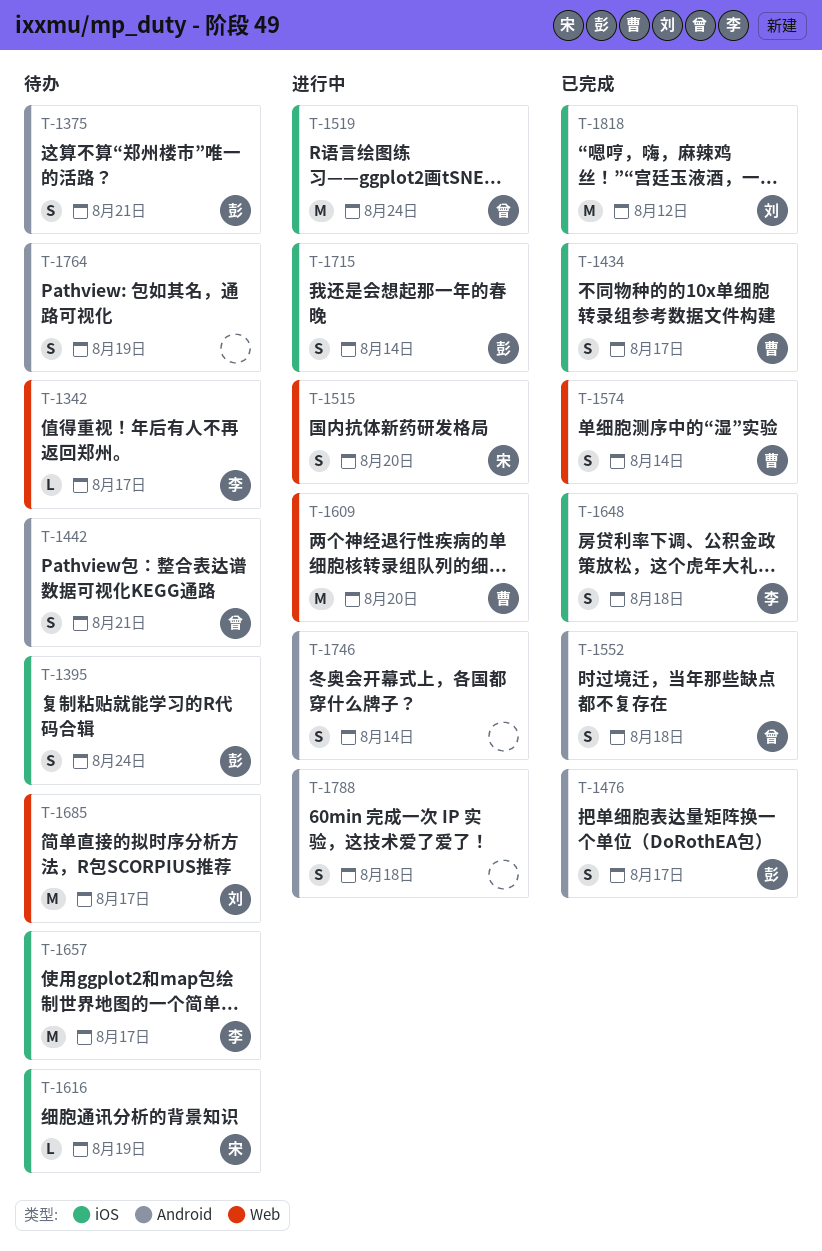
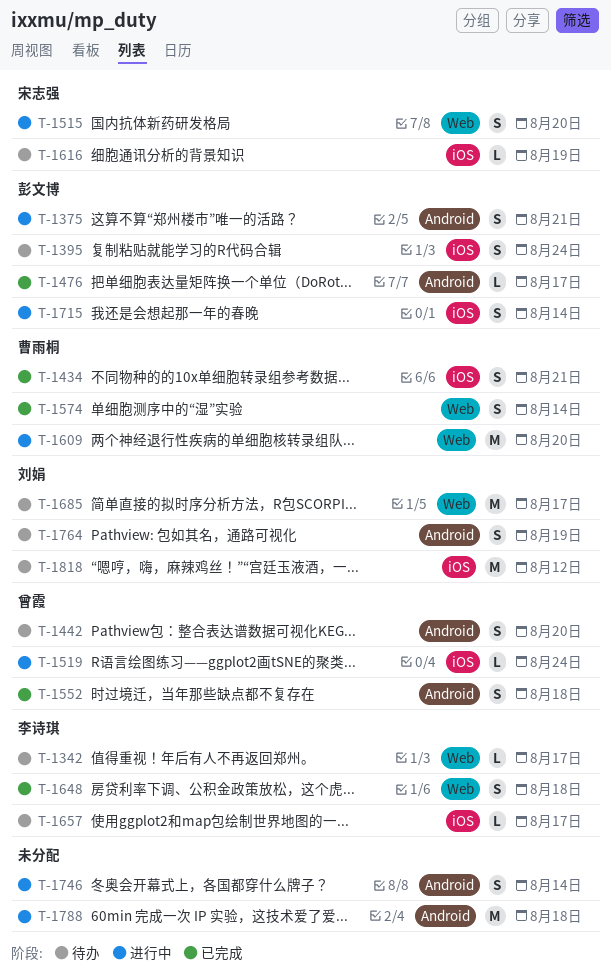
T-1375, status: 待办 -> 进行中
T-1434, due: Aug 17 -> Aug 21
T-1442, due: Aug 21 -> Aug 20
T-1476, estimate: S -> L
T-1519, estimate: M -> L
T-1648, label: iOS -> Web
T-1657, estimate: M -> L
T-1764, owner: none -> 刘娟
T-1788, estimate: S -> M
T-1818, status: 已完成 -> 待办

